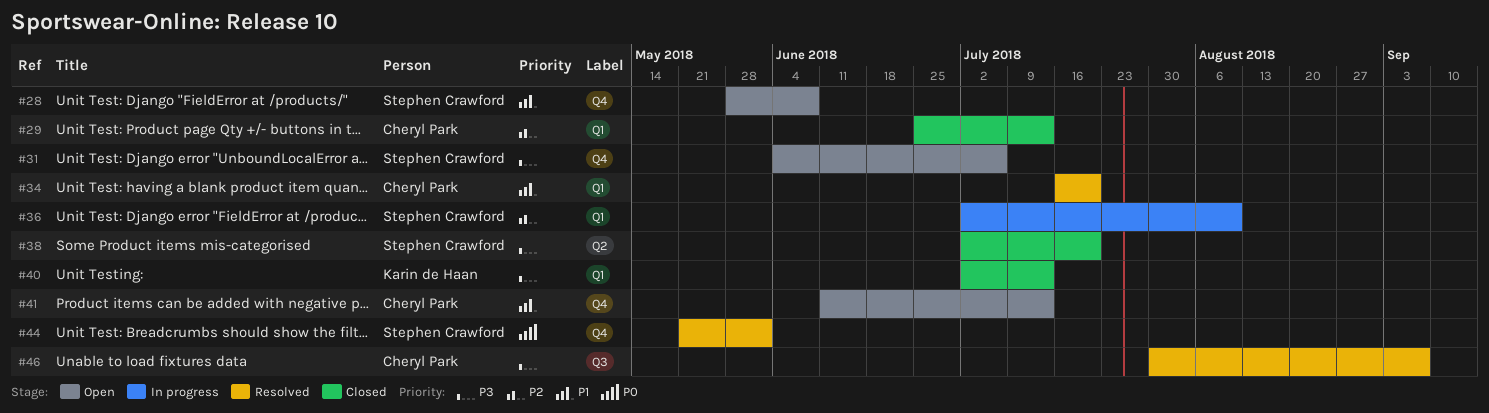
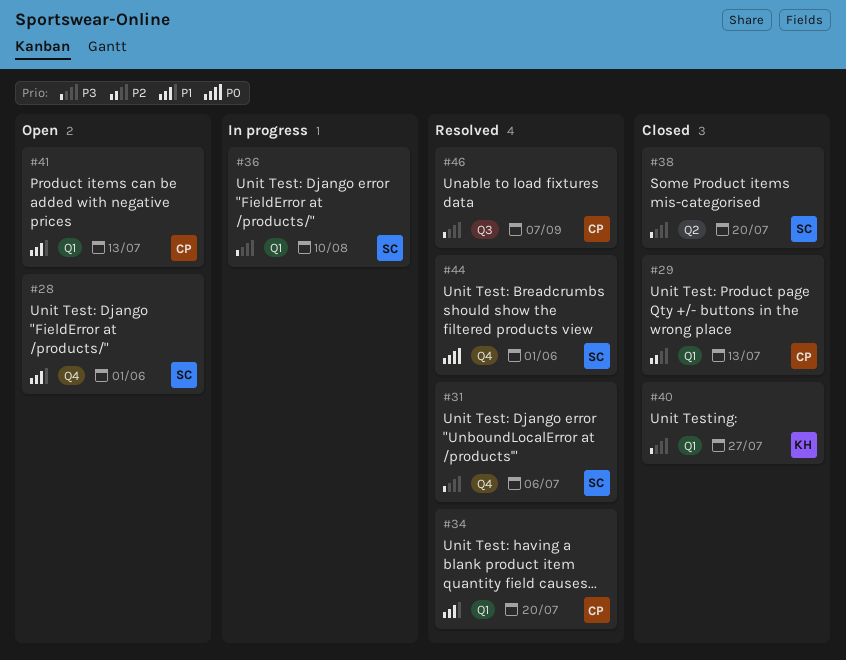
#28, due: Jun 8 -> Jun 1
#31, status: Open -> Resolved
#36, priority: P2 -> P3
#40, due: Jul 13 -> Jul 27
#41, label: Q4 -> Q1

